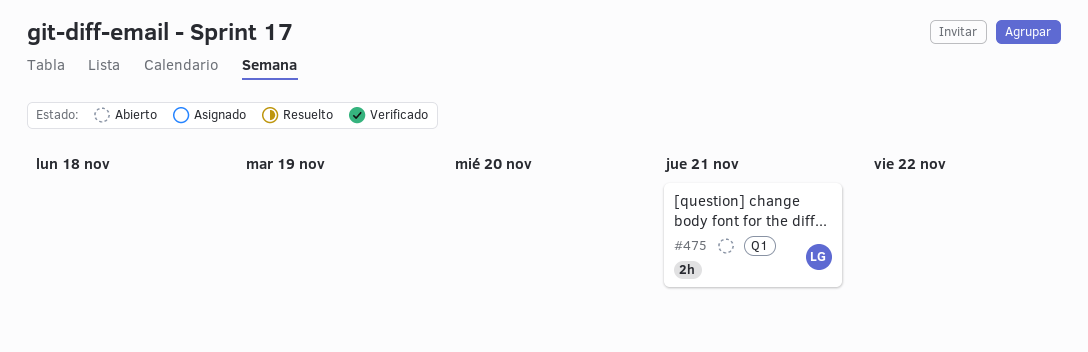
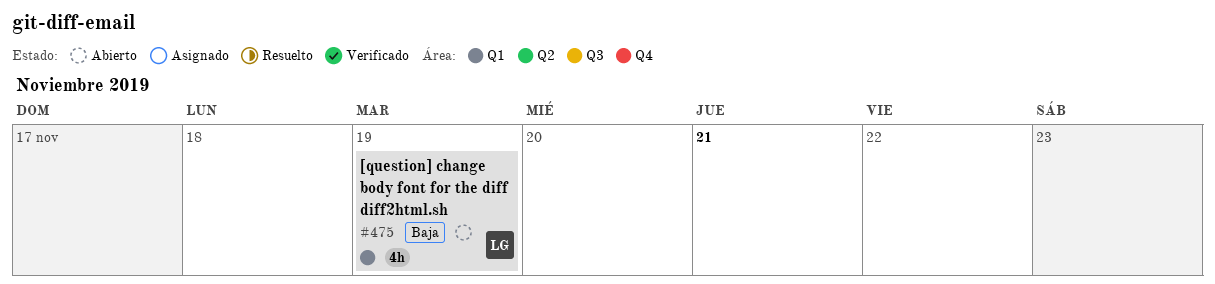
#475, estimate: 2h -> 4h
#475, due: Nov 21 -> Nov 19

